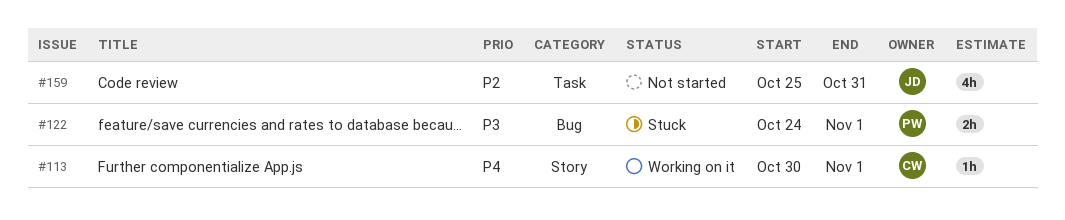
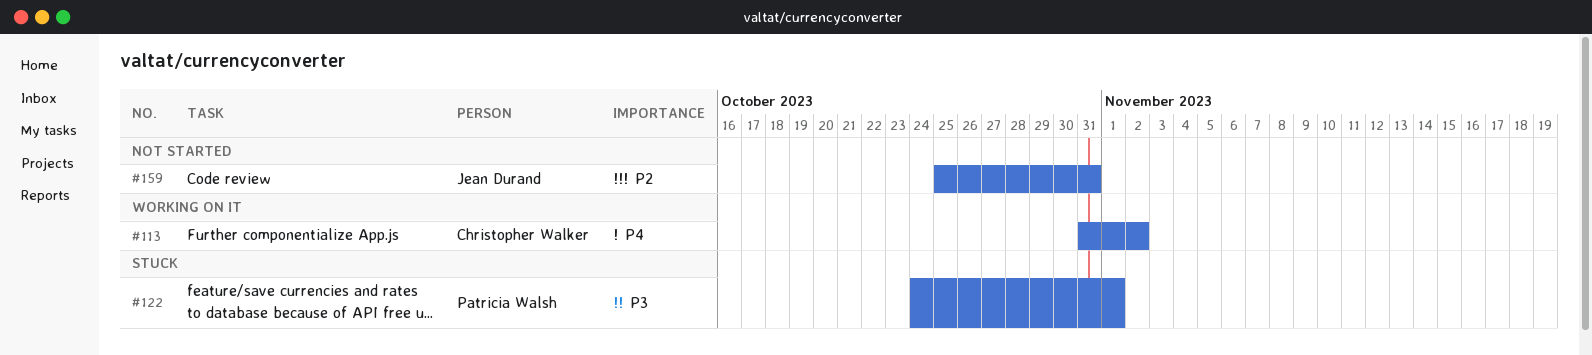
#113, start: Oct 30 -> Oct 31
#113, due: Nov 1 -> Nov 2

